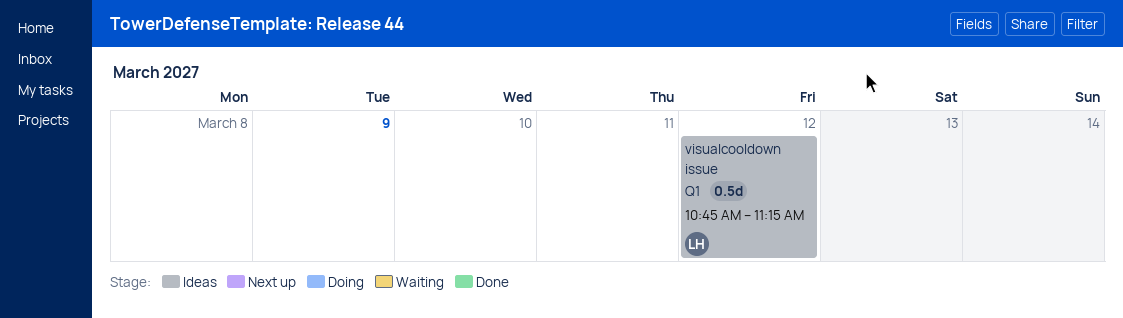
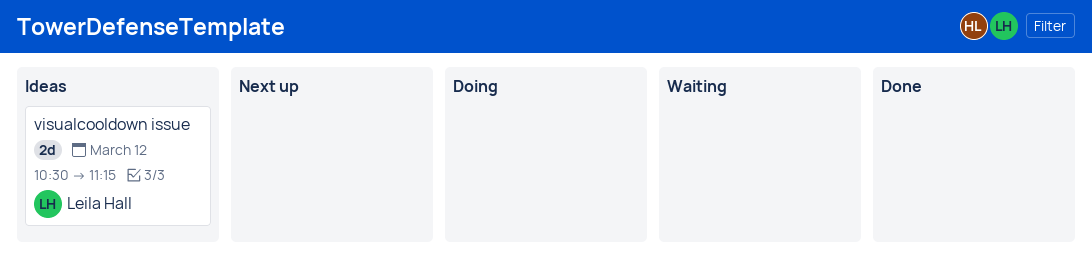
visualcooldown issue, estimate: 0.5d -> 2d
visualcooldown issue, begins: 10:45 -> 10:30

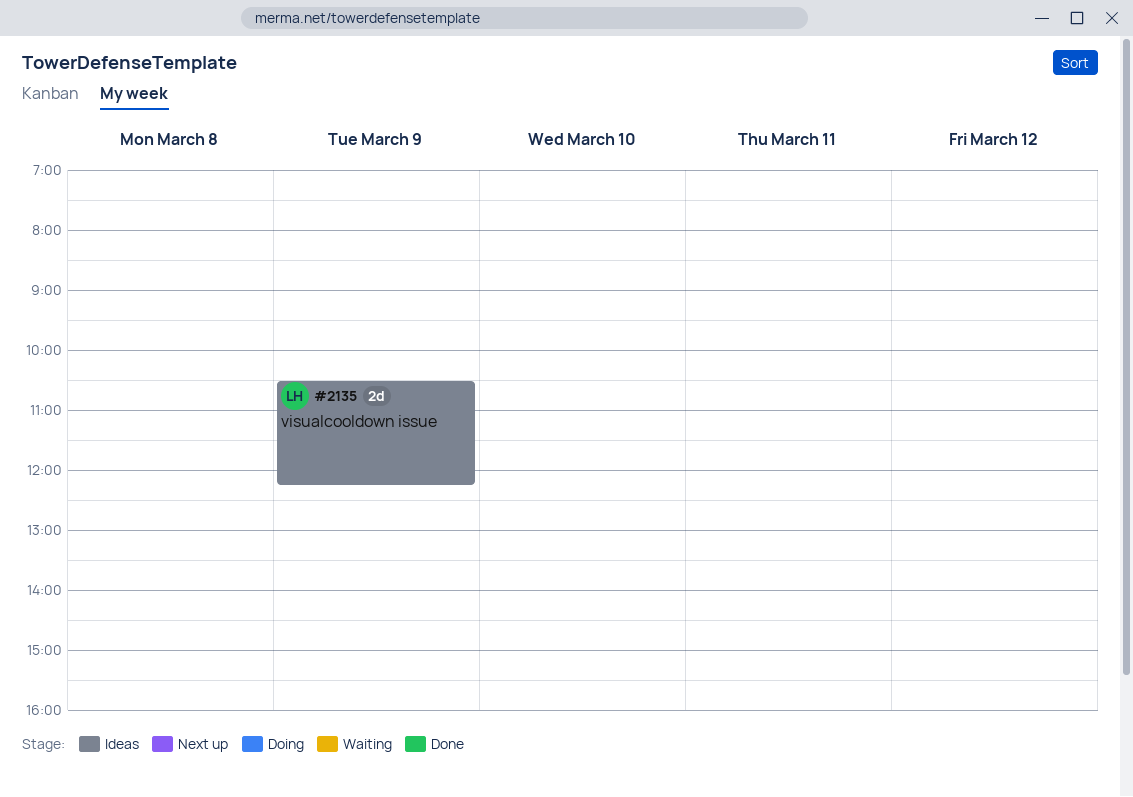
visualcooldown issue, day: Mar 12 -> Mar 9
visualcooldown issue, ends: 11:15 -> 12:15

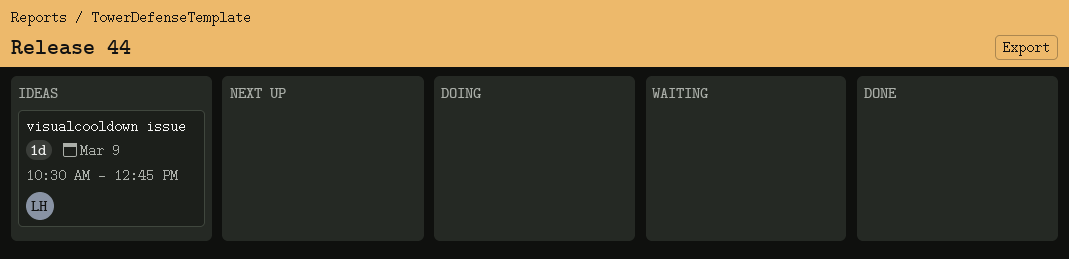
visualcooldown issue, estimate: 2d -> 1d
visualcooldown issue, ends: 12:15 -> 12:45

